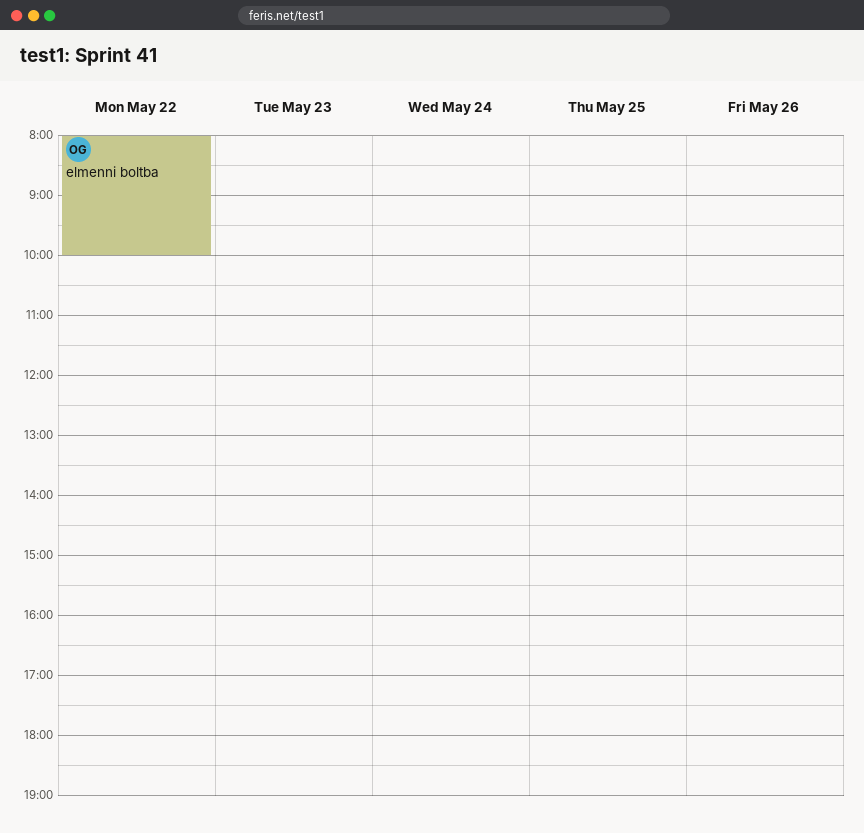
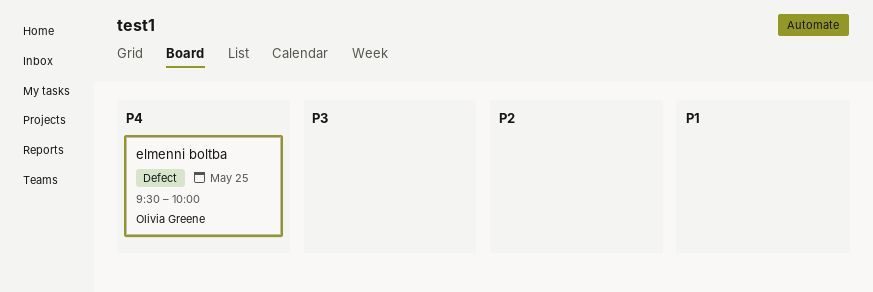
elmenni boltba, day: May 22 -> May 25
elmenni boltba, begins: 08:00 -> 09:30

